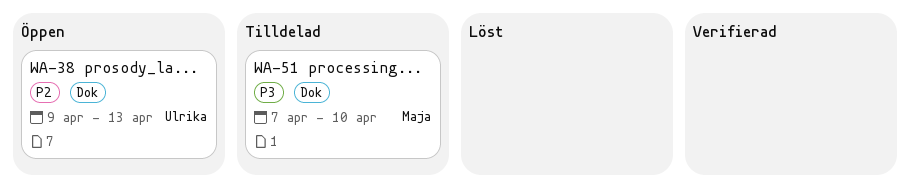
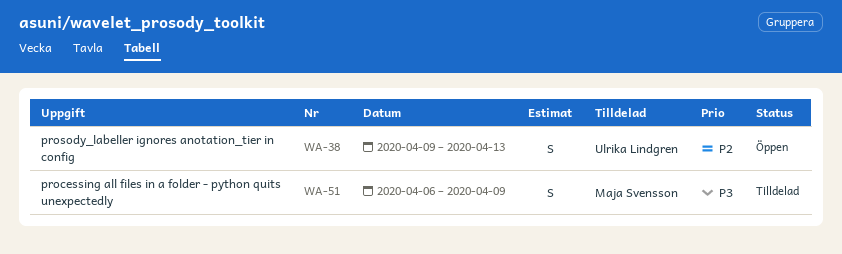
WA-51, start: Apr 7 -> Apr 6
WA-51, due: Apr 10 -> Apr 9

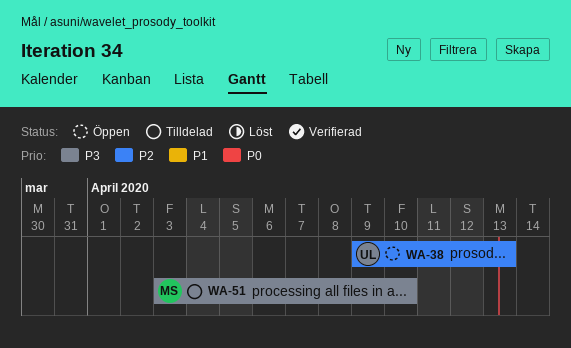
WA-51, start: Apr 6 -> Apr 3
WA-51, due: Apr 9 -> Apr 10

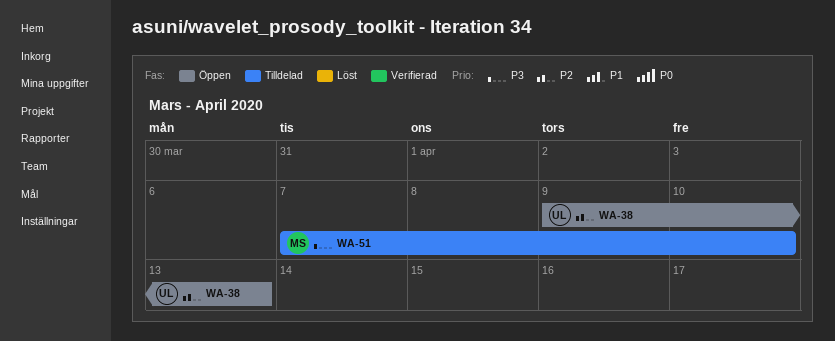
WA-51, start: Apr 3 -> Apr 7

